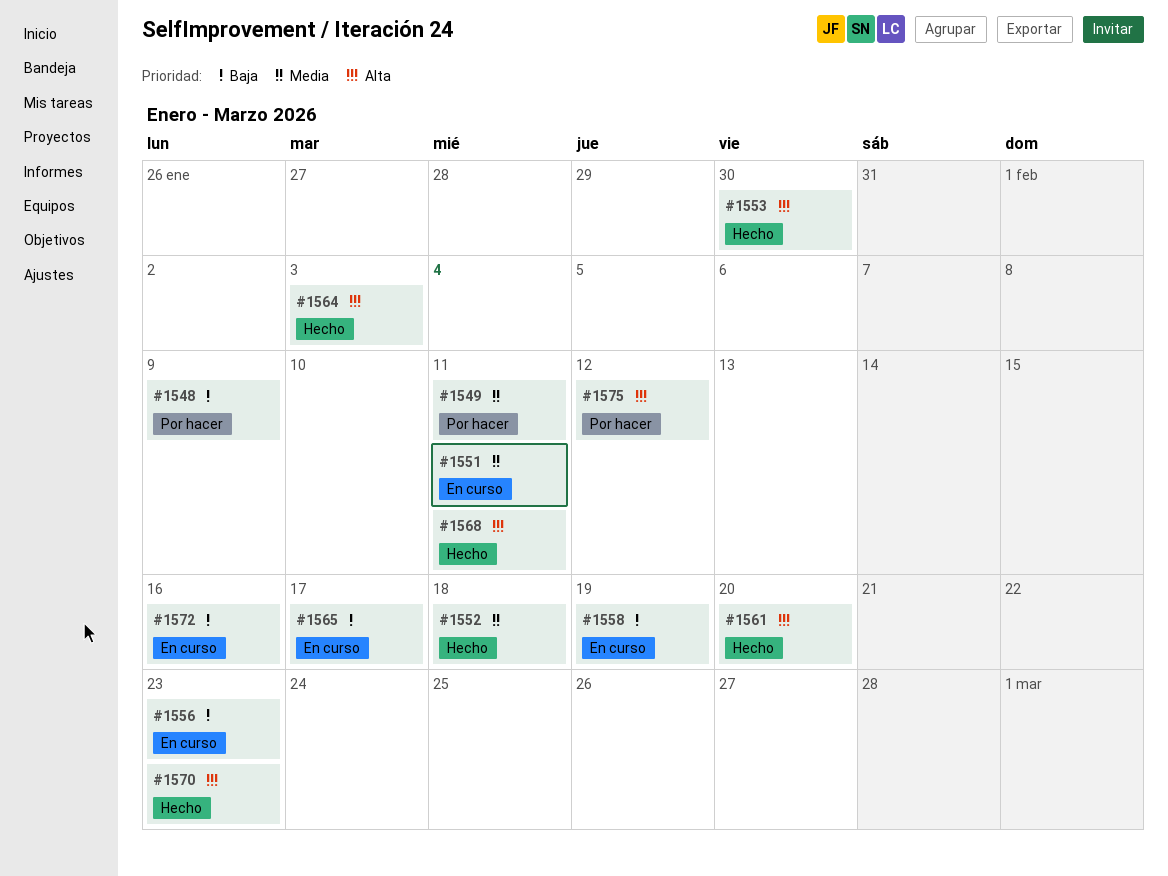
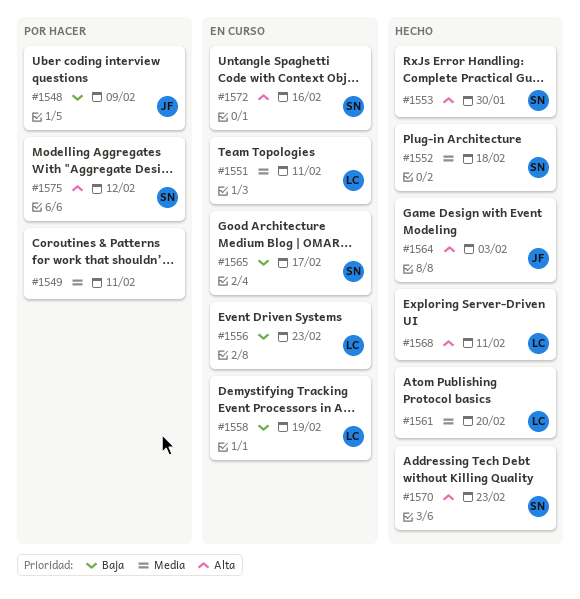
#1561, priority: Alta -> Media
#1572, priority: Baja -> Alta

